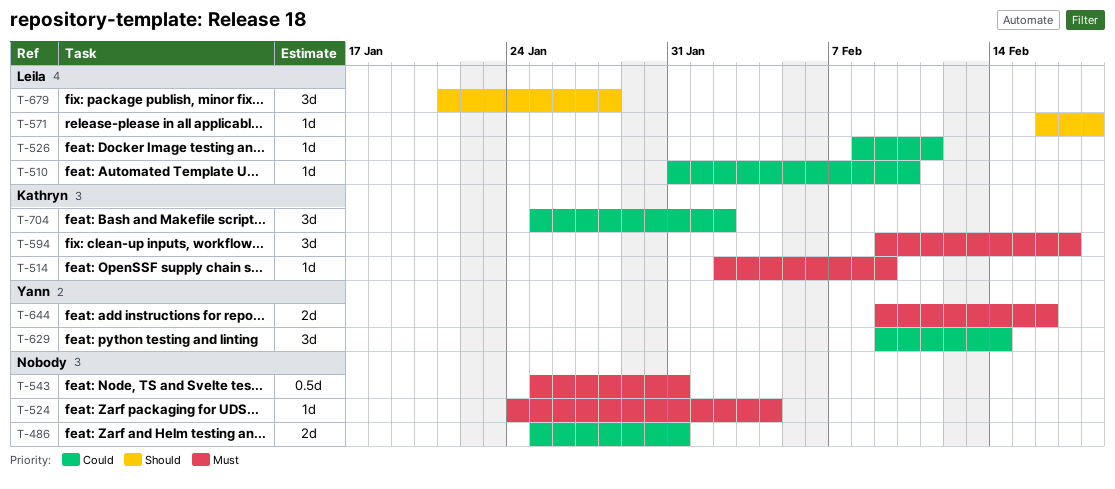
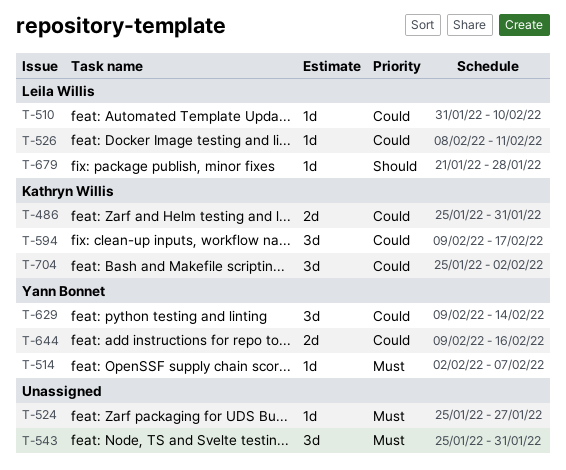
T-486, owner: none -> Kathryn Willis
T-514, owner: Kathryn Willis -> Yann Bonnet
T-514, due: Feb 9 -> Feb 7
T-524, start: Jan 24 -> Jan 25
T-524, due: Feb 4 -> Jan 27
T-543, estimate: 0.5d -> 3d
T-571: present -> none
T-594, priority: Must -> Could
T-644, priority: Must -> Could
T-679, estimate: 3d -> 1d

